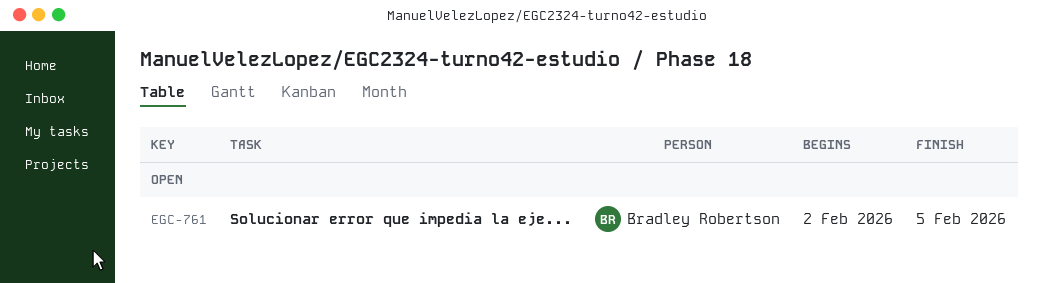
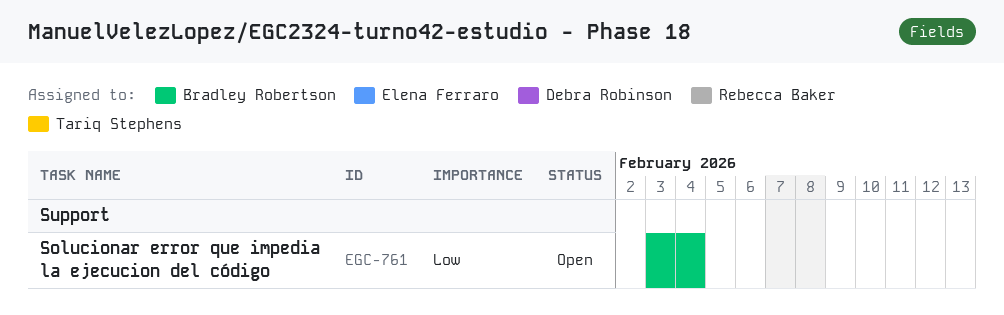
EGC-761, start: Feb 2 -> Feb 3
EGC-761, due: Feb 5 -> Feb 4

